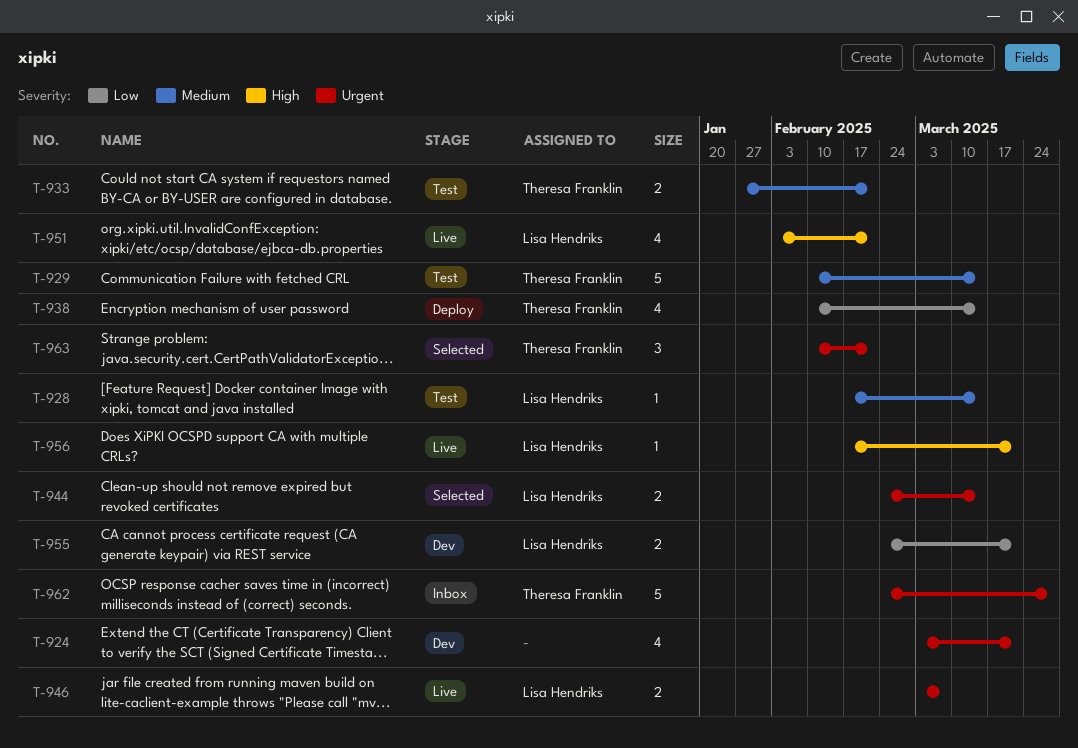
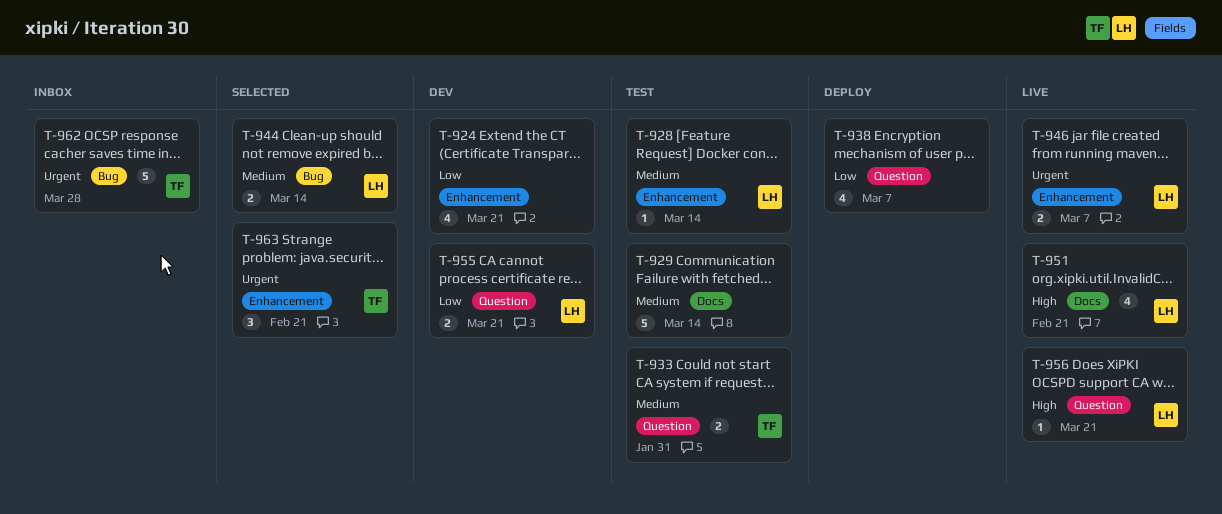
T-924, priority: Urgent -> Low
T-929, owner: Theresa Franklin -> none
T-933, due: Feb 21 -> Jan 31
T-938, owner: Theresa Franklin -> none
T-938, due: Mar 14 -> Mar 7
T-944, priority: Urgent -> Medium

